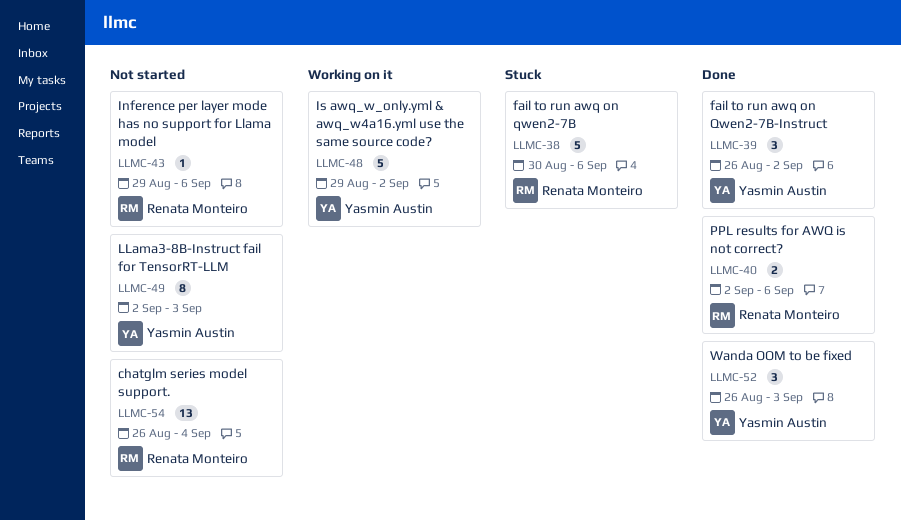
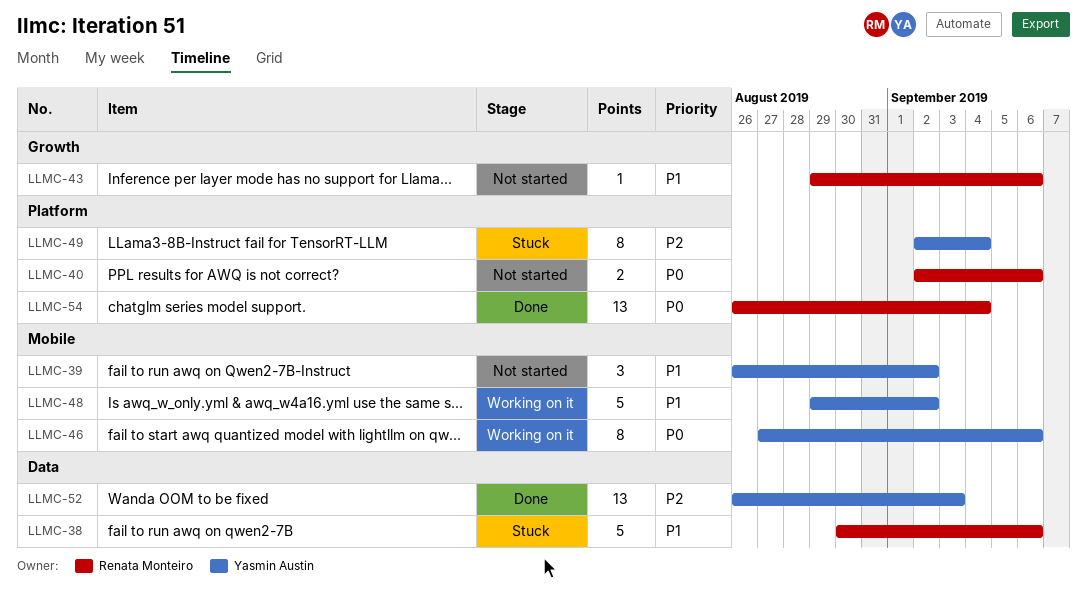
LLMC-39, status: Done -> Not started
LLMC-40, status: Done -> Not started
LLMC-46: none -> present
LLMC-49, status: Not started -> Stuck
LLMC-49, due: Sep 3 -> Sep 4
LLMC-52, estimate: 3 -> 13
LLMC-54, status: Not started -> Done

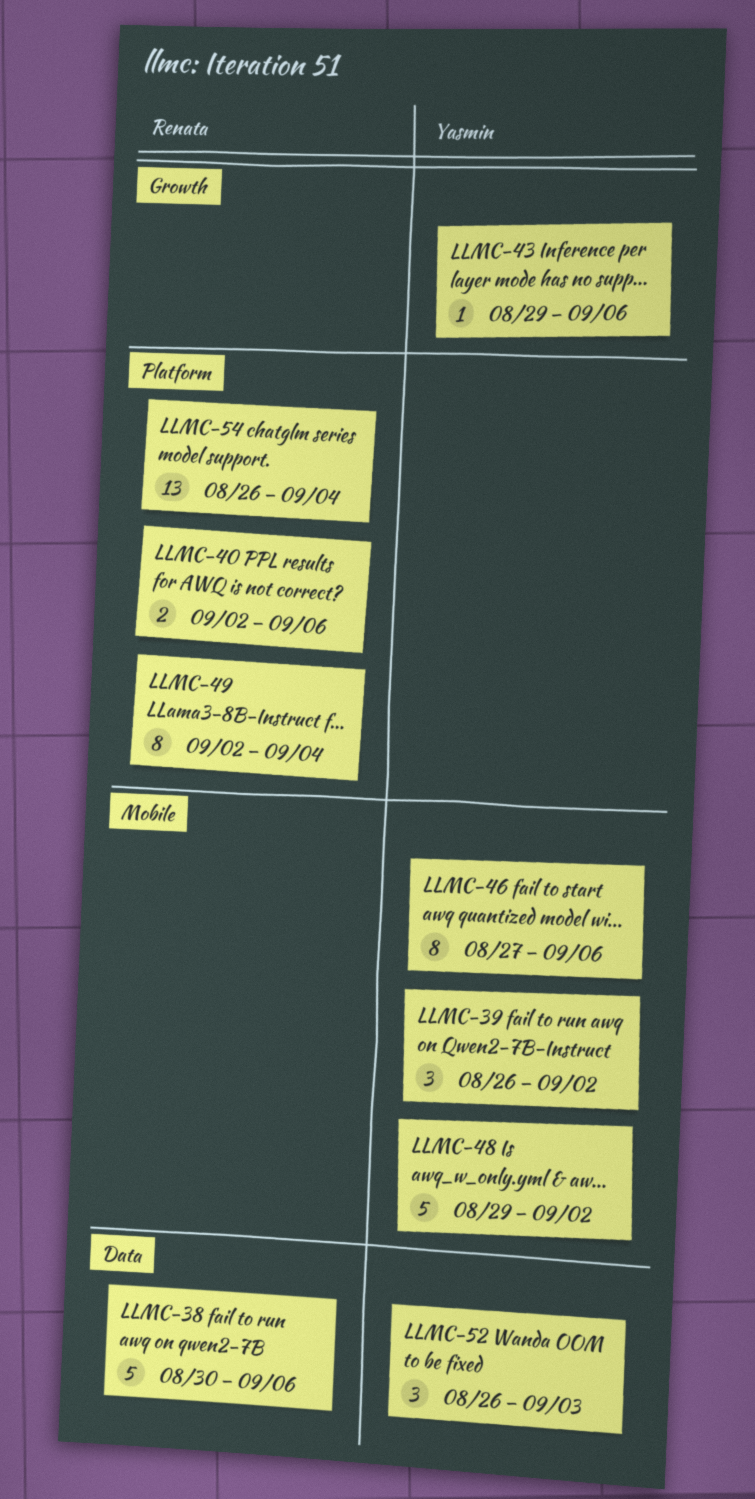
LLMC-43, owner: Renata Monteiro -> Yasmin Austin
LLMC-49, owner: Yasmin Austin -> Renata Monteiro
LLMC-52, estimate: 13 -> 3

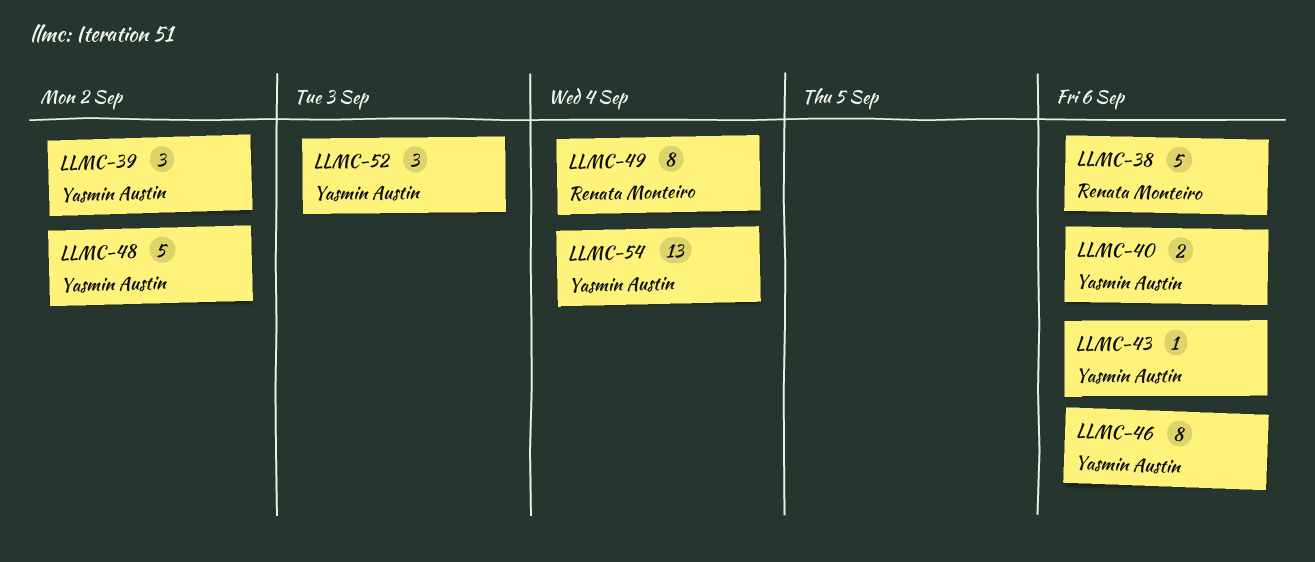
LLMC-40, owner: Renata Monteiro -> Yasmin Austin
LLMC-54, owner: Renata Monteiro -> Yasmin Austin

